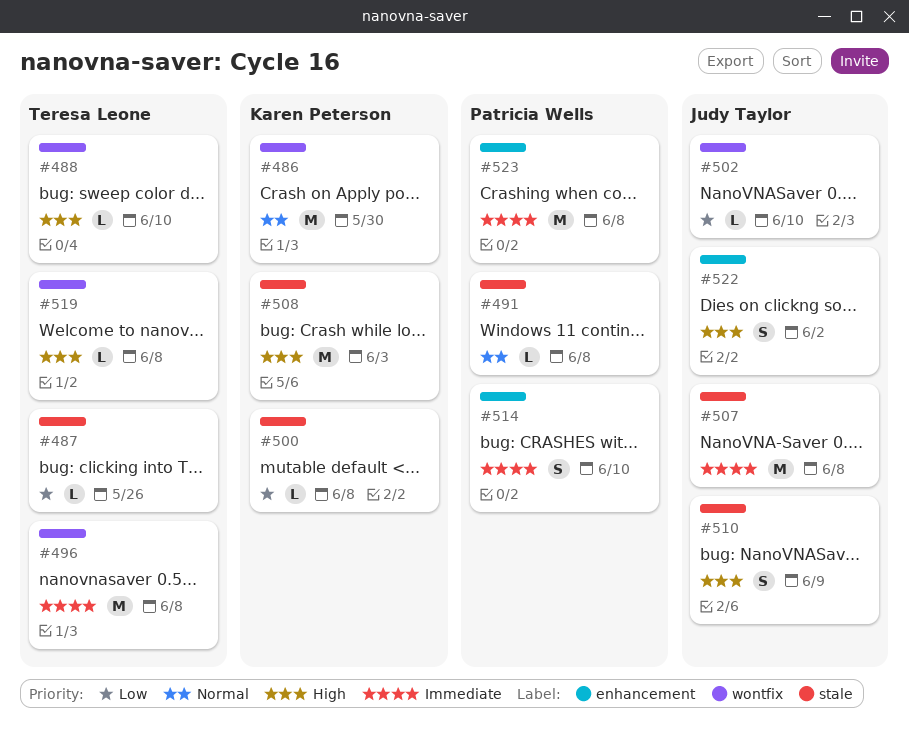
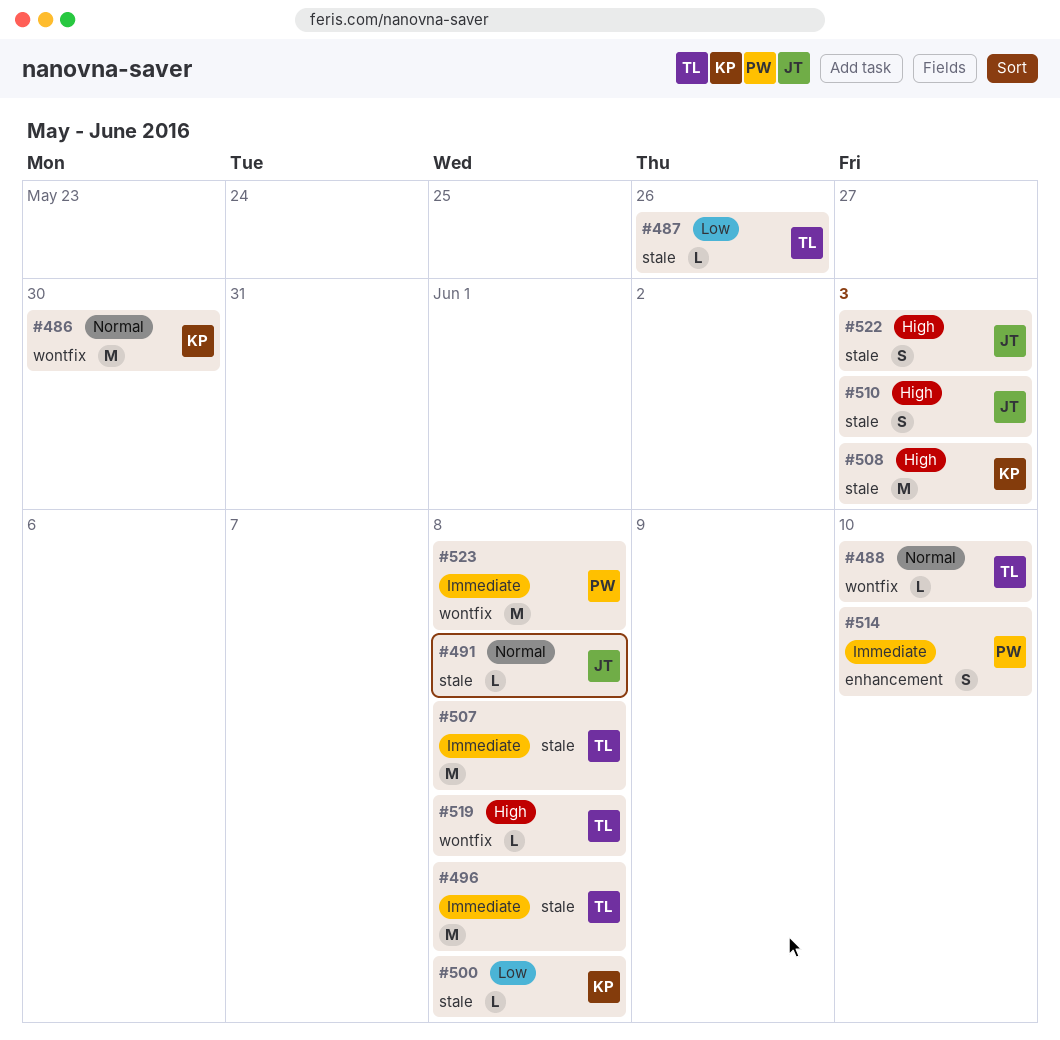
#488, priority: High -> Normal
#491, owner: Patricia Wells -> Judy Taylor
#496, label: wontfix -> stale
#502: present -> none
#507, owner: Judy Taylor -> Teresa Leone
#510, due: Jun 9 -> Jun 3
#522, label: enhancement -> stale
#522, due: Jun 2 -> Jun 3
#523, label: enhancement -> wontfix

